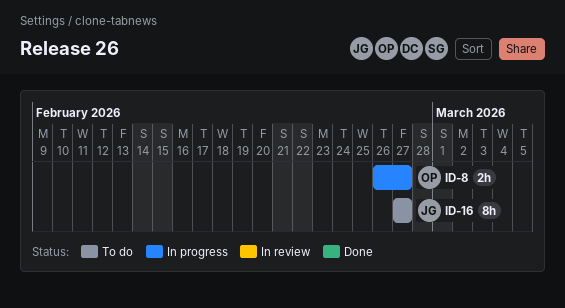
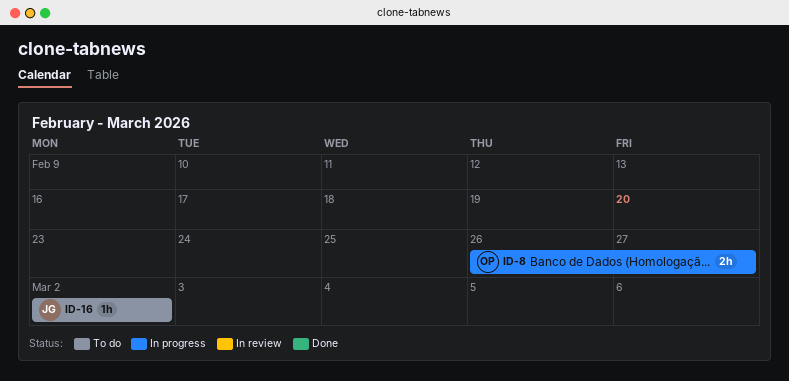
ID-16, estimate: 8h -> 1h
ID-16, start: Feb 27 -> Mar 2
ID-16, due: Feb 27 -> Mar 2

